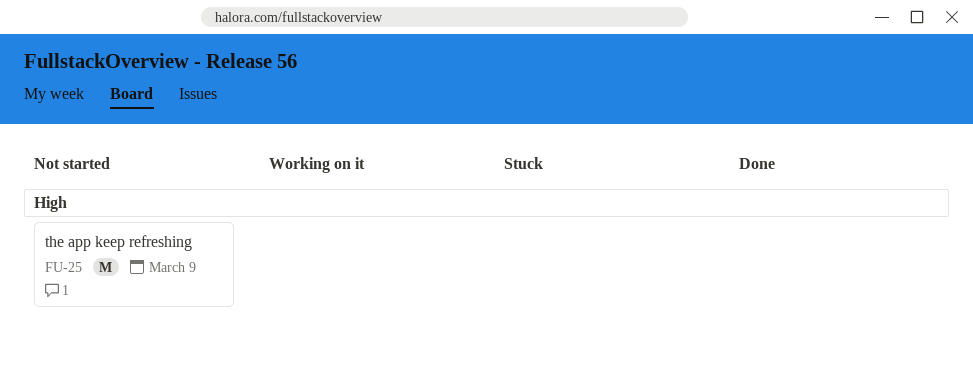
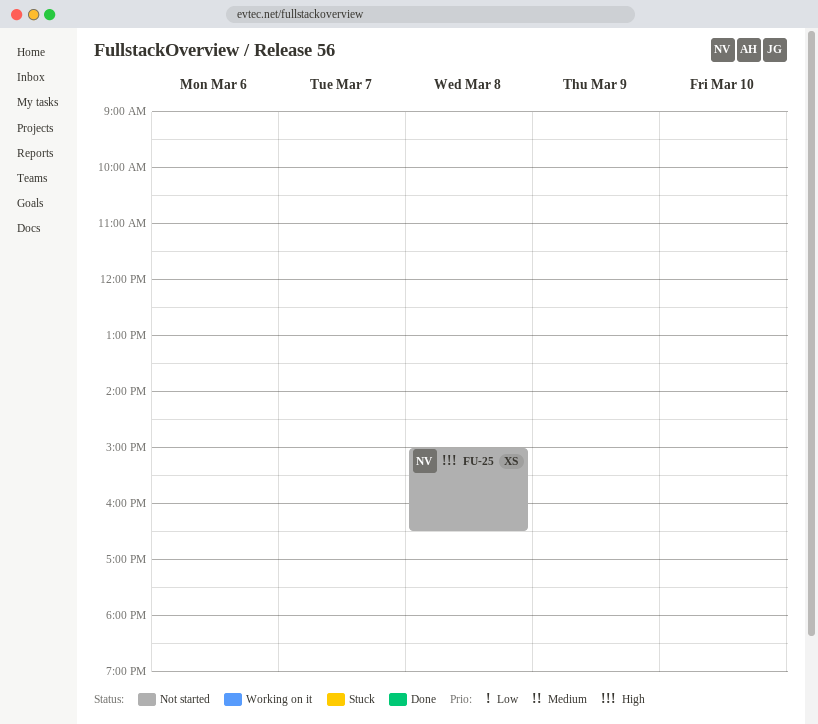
FU-25, estimate: M -> XS
FU-25, day: Mar 9 -> Mar 8

